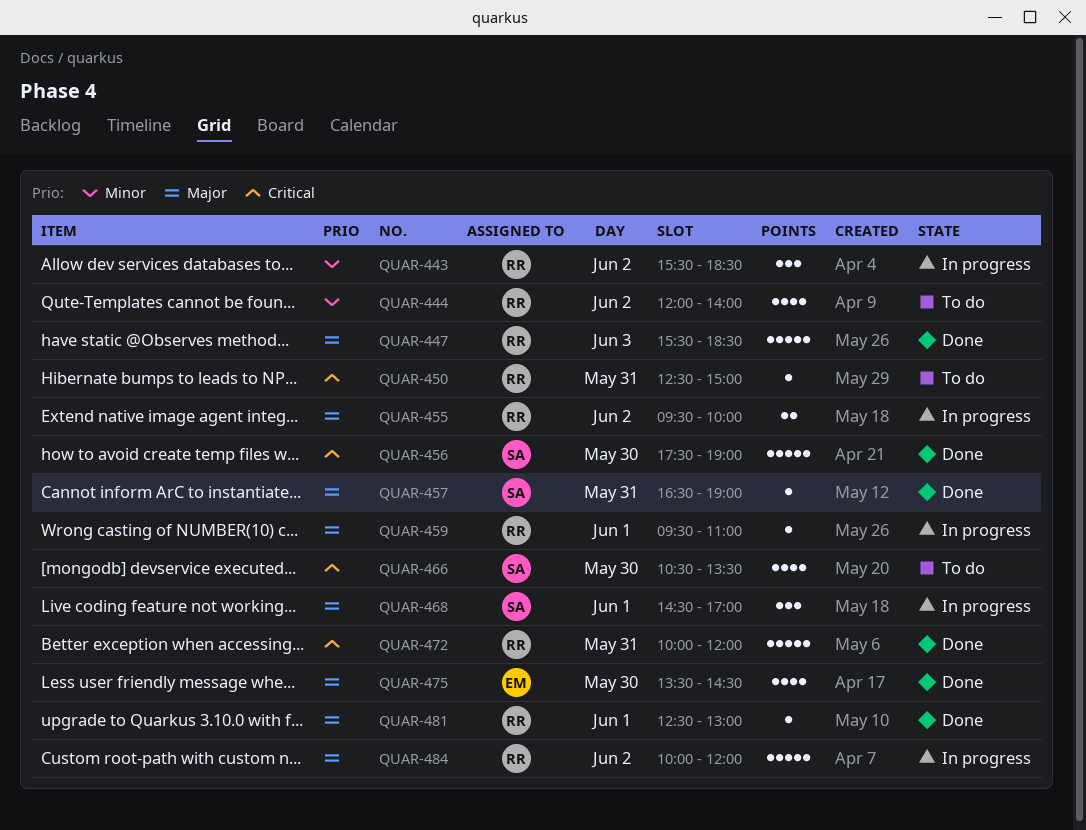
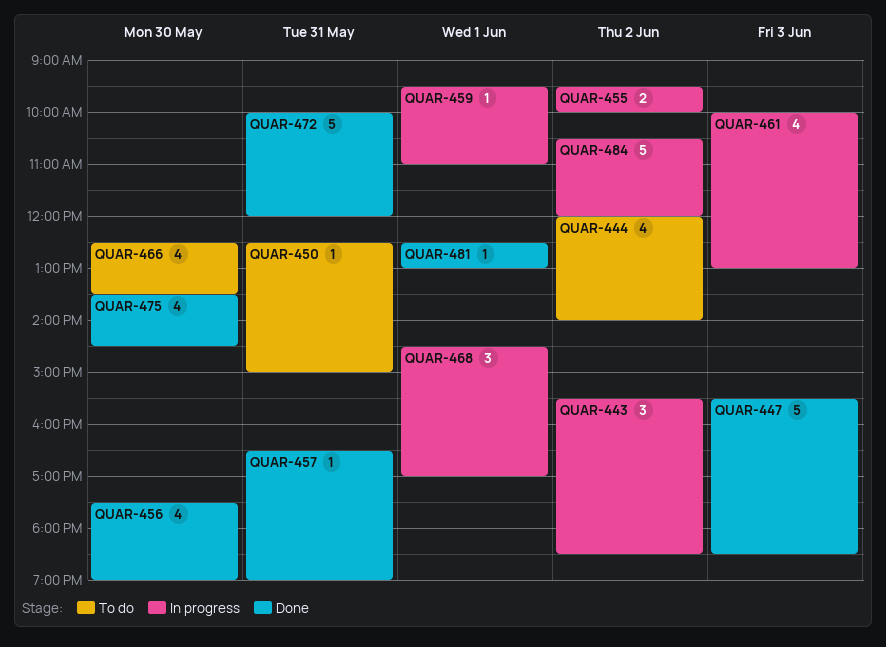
QUAR-456, estimate: 5 -> 4
QUAR-461: none -> present
QUAR-466, begins: 10:30 -> 12:30
QUAR-484, begins: 10:00 -> 10:30

